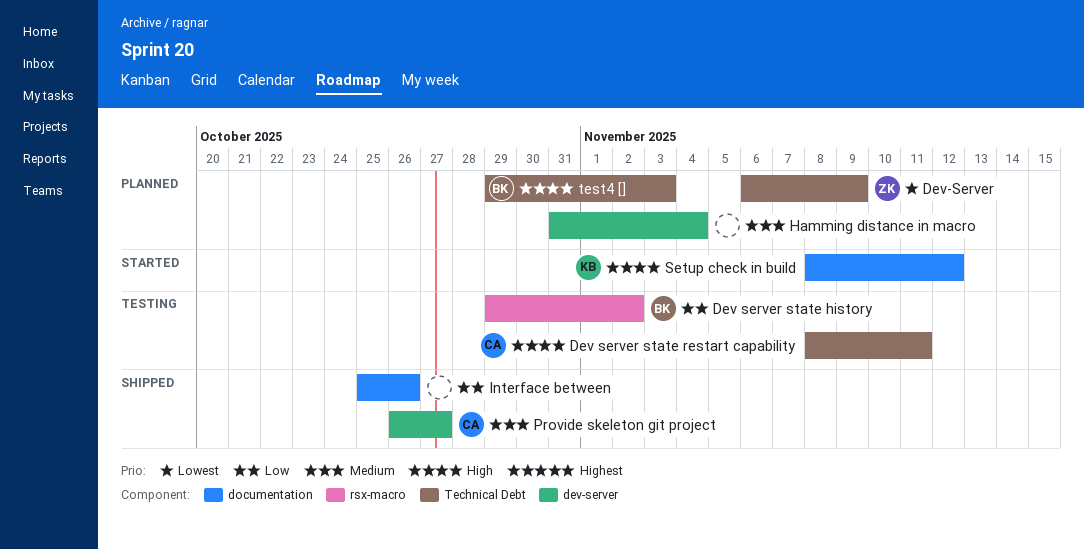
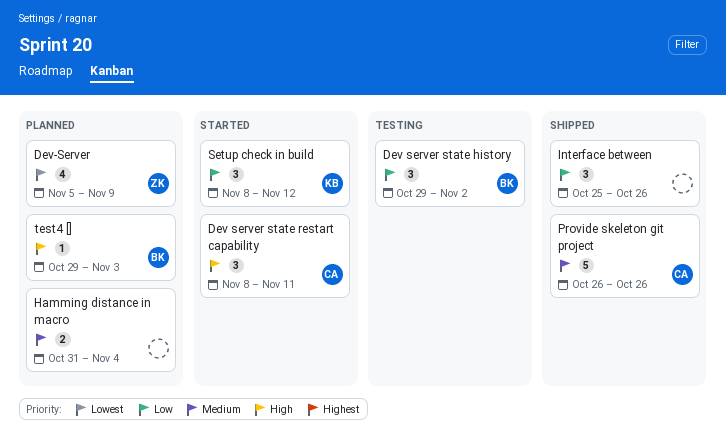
Dev server state restart capability, status: Testing -> Started
Dev-Server, start: Nov 6 -> Nov 5
Provide skeleton git project, due: Oct 27 -> Oct 26
Setup check in build, priority: High -> Low

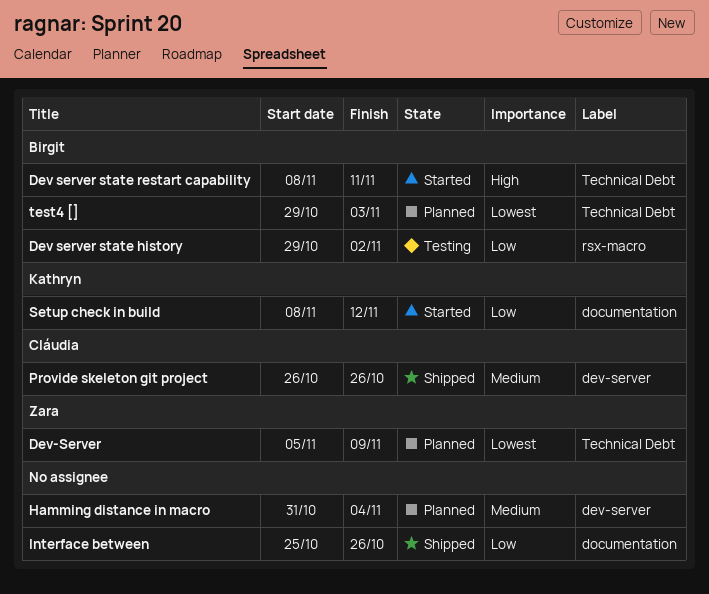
Dev server state restart capability, owner: Cláudia -> Birgit
test4 [], priority: High -> Lowest

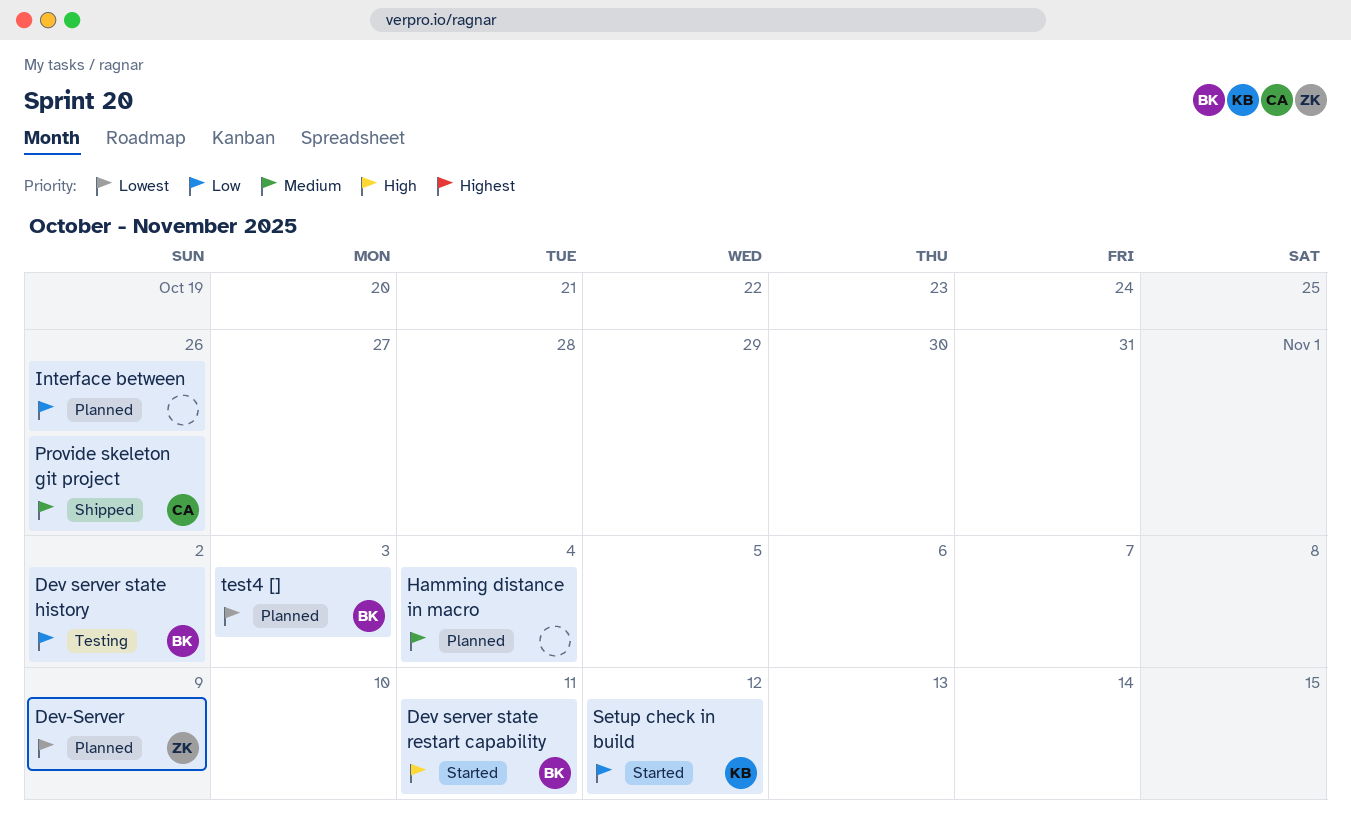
Interface between, status: Shipped -> Planned

